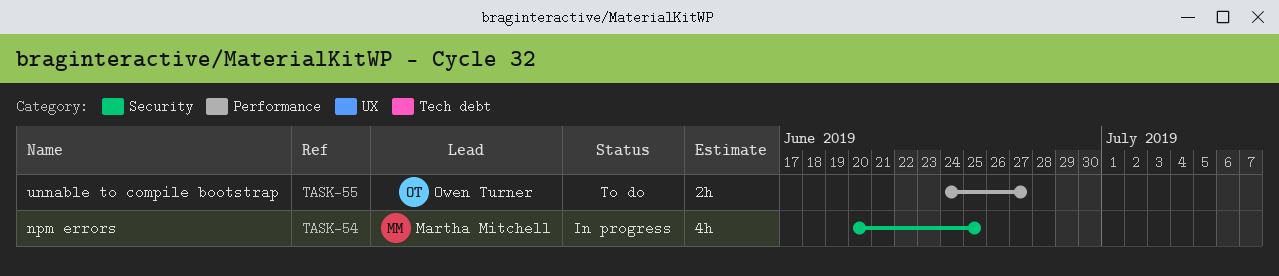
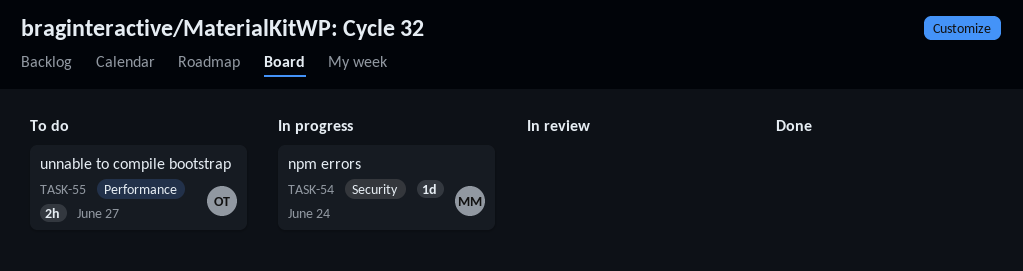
TASK-54, estimate: 4h -> 1d
TASK-54, due: Jun 25 -> Jun 24

